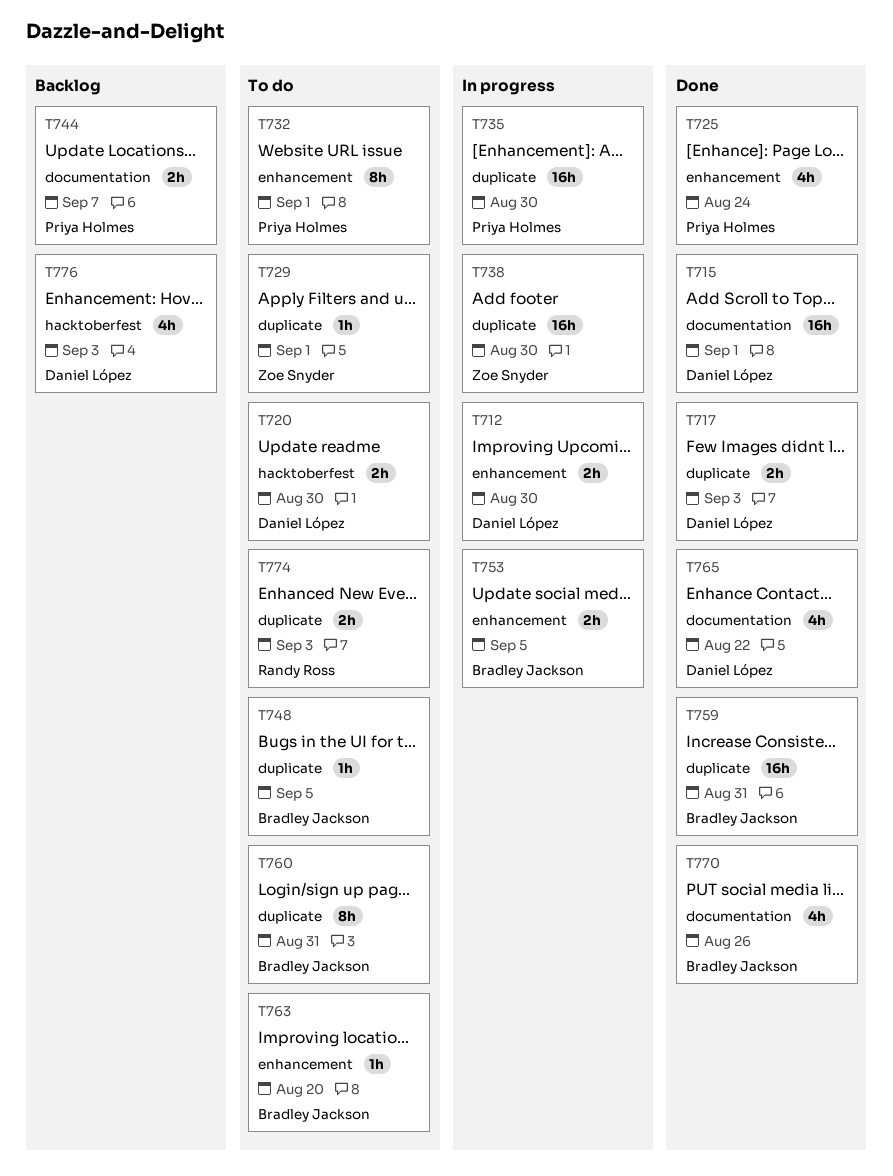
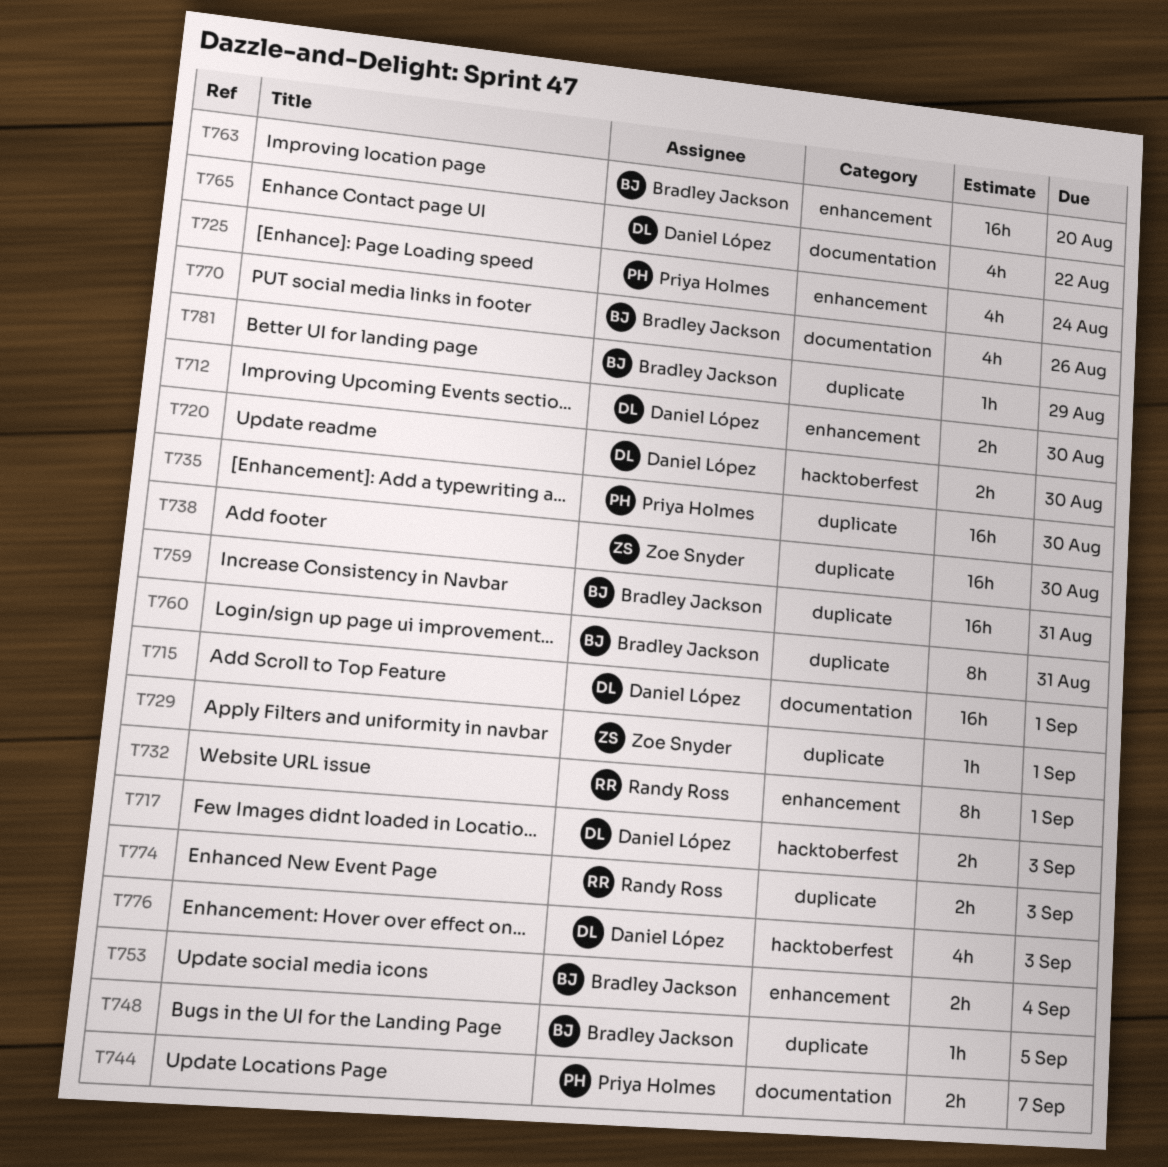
T717, label: duplicate -> hacktoberfest
T732, owner: Priya Holmes -> Randy Ross
T753, due: Sep 5 -> Sep 4
T763, estimate: 1h -> 16h
T781: none -> present

